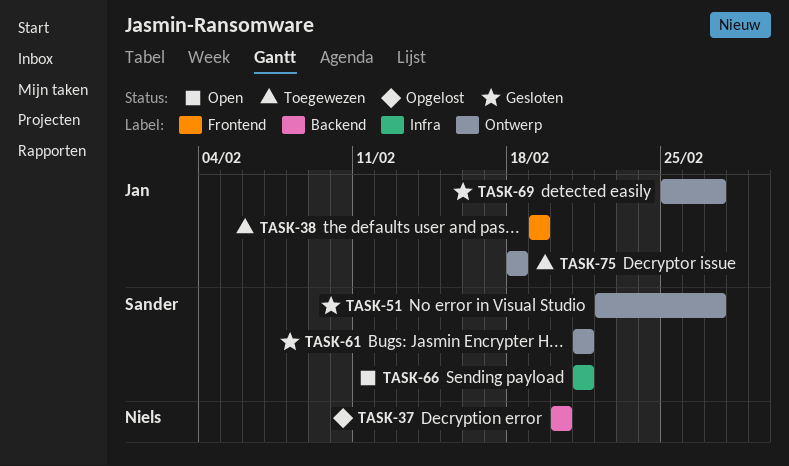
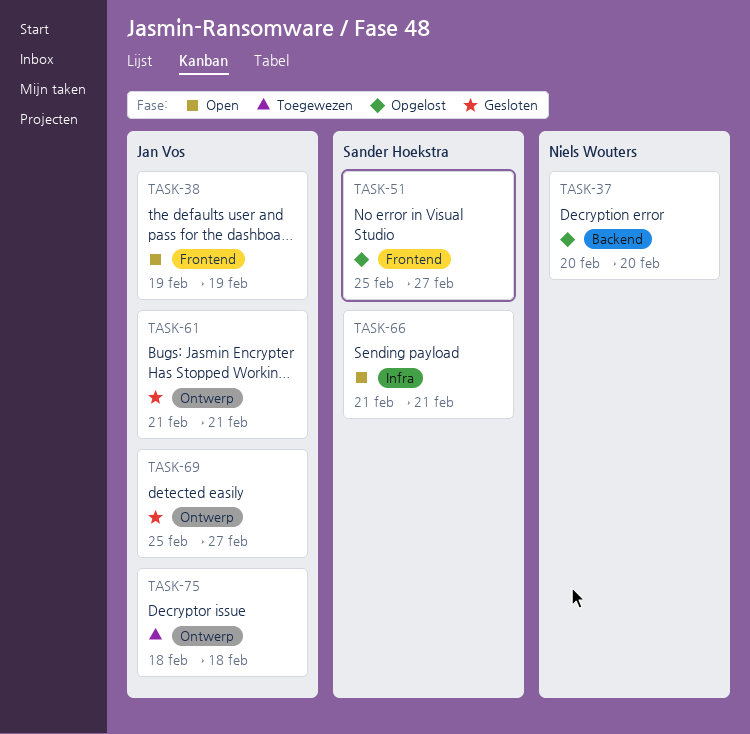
TASK-38, status: Toegewezen -> Open
TASK-51, status: Gesloten -> Opgelost
TASK-51, label: Ontwerp -> Frontend
TASK-51, start: Feb 22 -> Feb 25
TASK-61, owner: Sander Hoekstra -> Jan Vos

